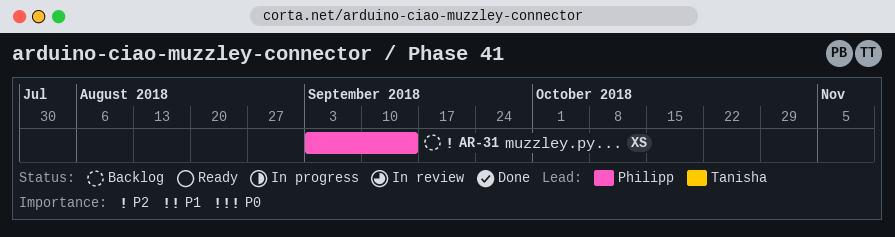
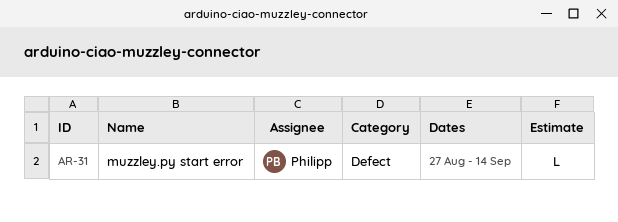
AR-31, estimate: XS -> L
AR-31, start: Sep 3 -> Aug 27

